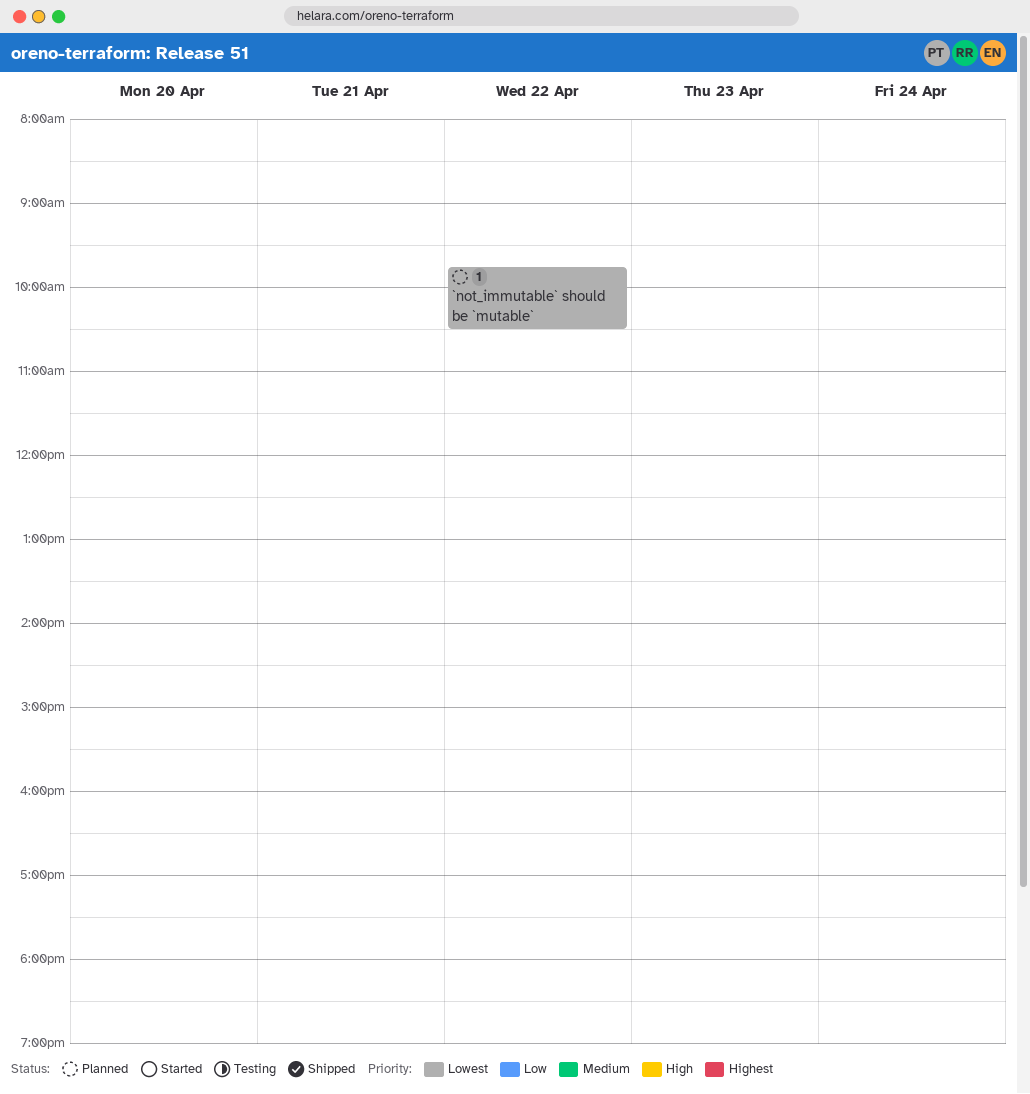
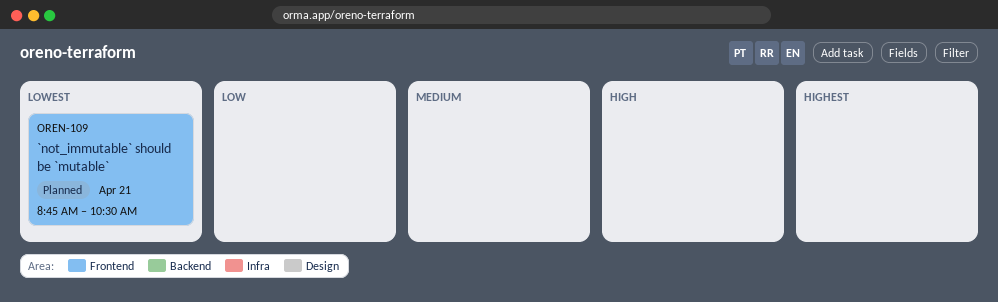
`not_immutable` should be `mutable`, day: Apr 22 -> Apr 21
`not_immutable` should be `mutable`, begins: 09:45 -> 08:45

